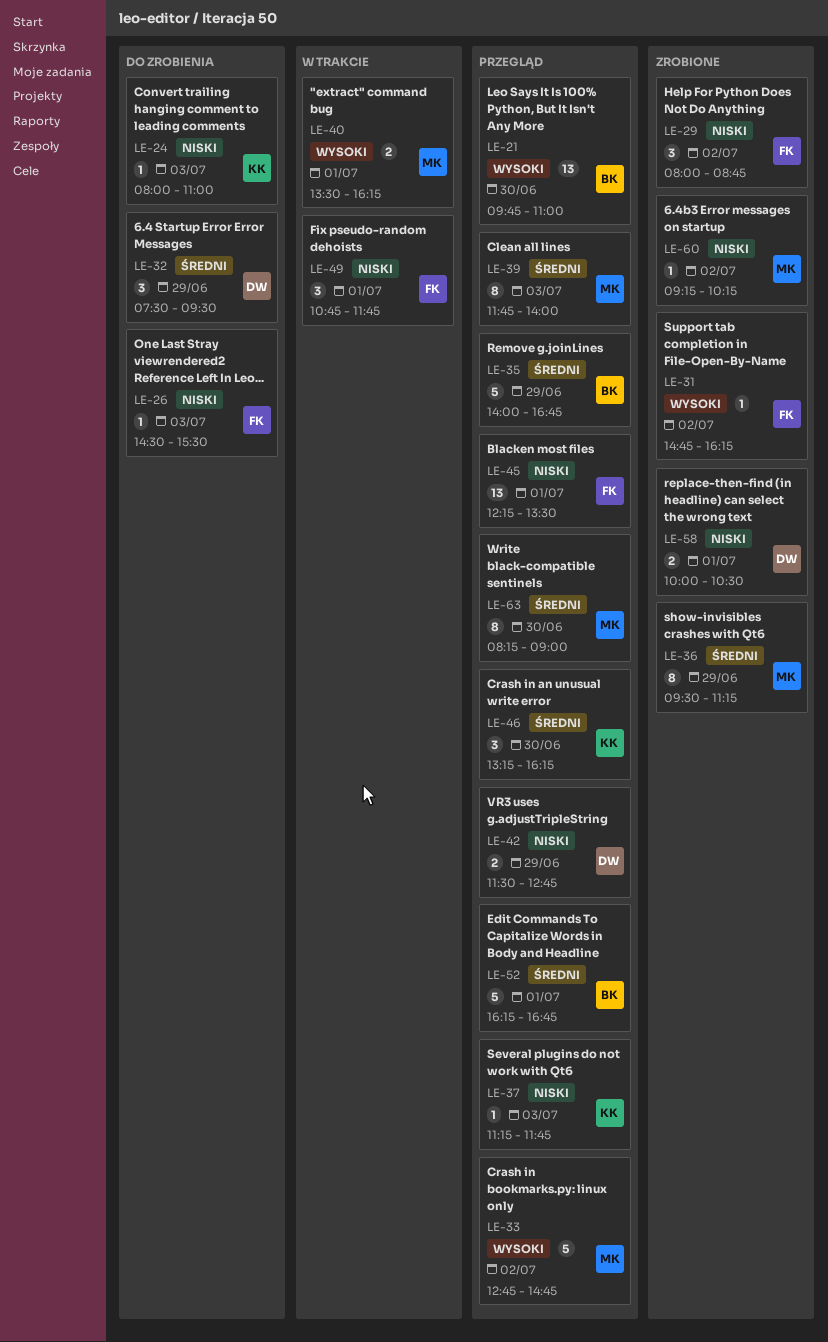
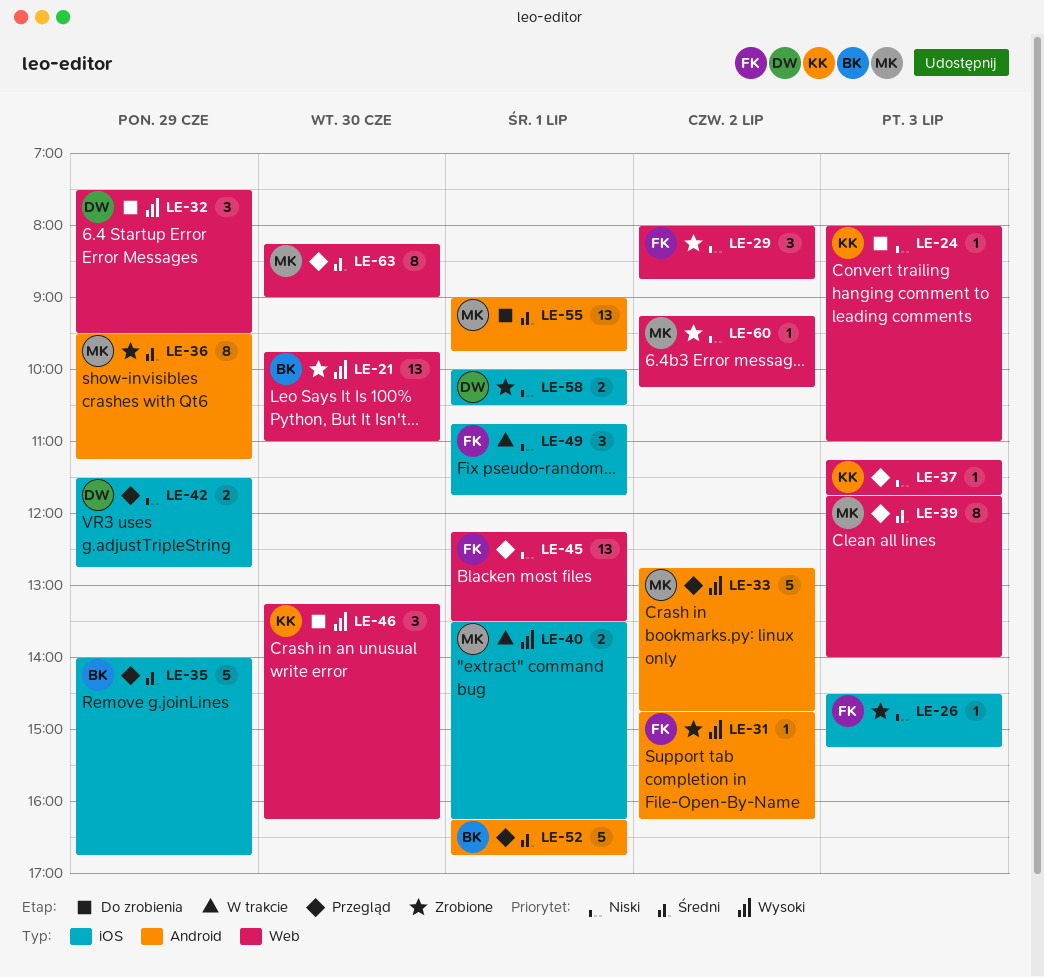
LE-21, status: Przegląd -> Zrobione
LE-26, status: Do zrobienia -> Zrobione
LE-26, ends: 15:30 -> 15:15
LE-32, priority: Średni -> Wysoki
LE-46, status: Przegląd -> Do zrobienia
LE-46, priority: Średni -> Wysoki
LE-55: none -> present

